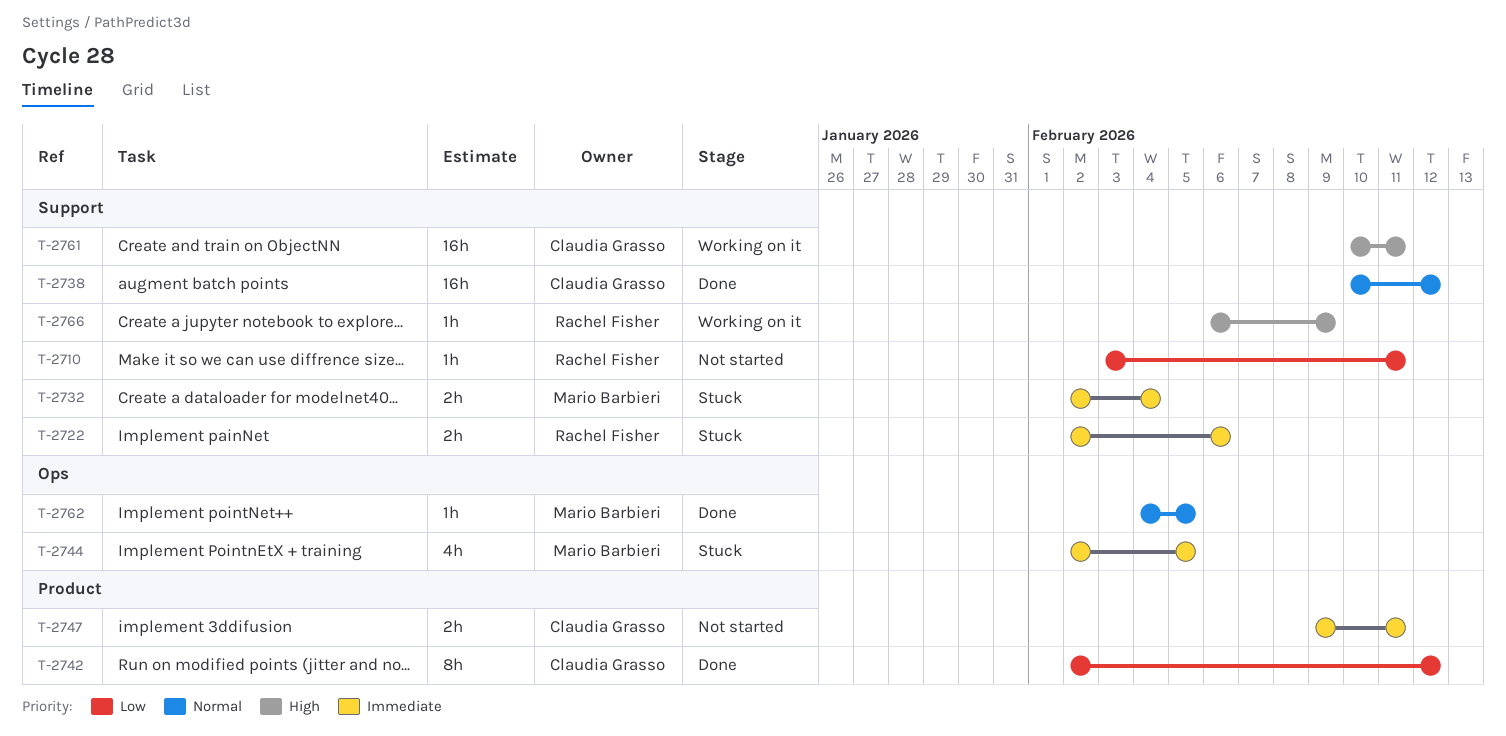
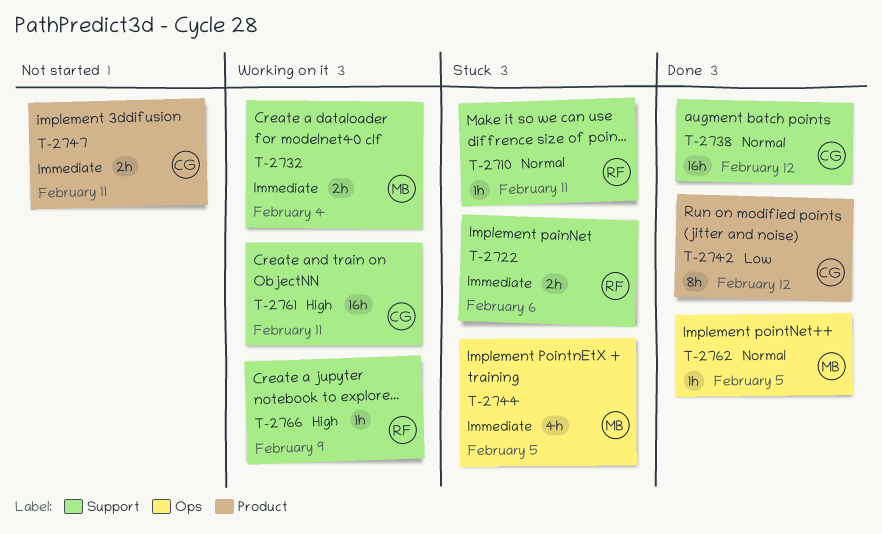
T-2710, status: Not started -> Stuck
T-2710, priority: Low -> Normal
T-2732, status: Stuck -> Working on it

